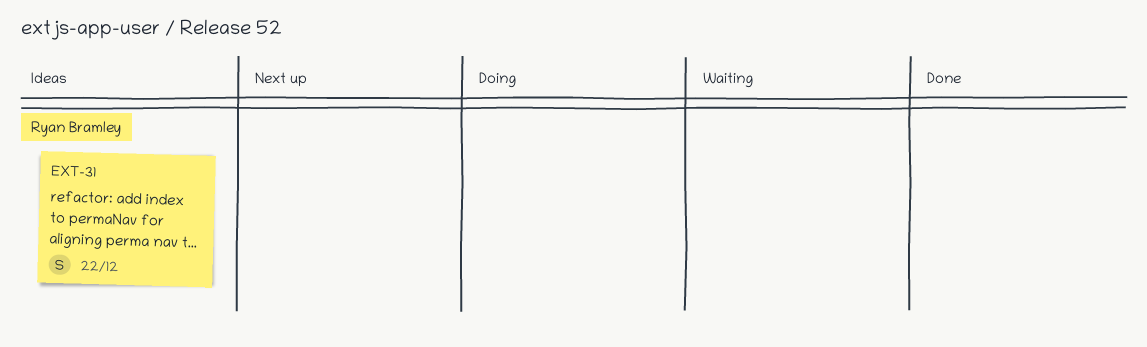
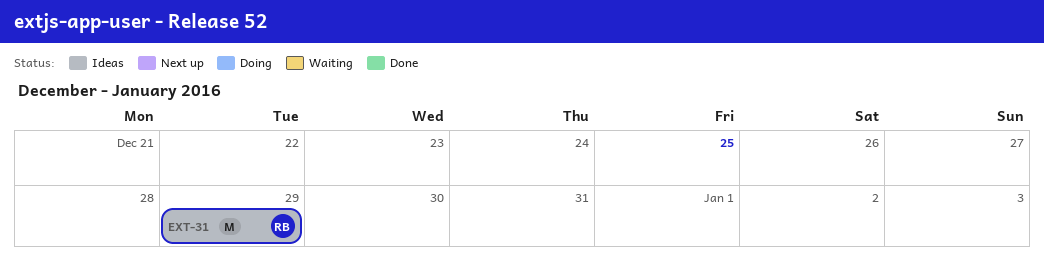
EXT-31, estimate: S -> M
EXT-31, due: Dec 22 -> Dec 29

